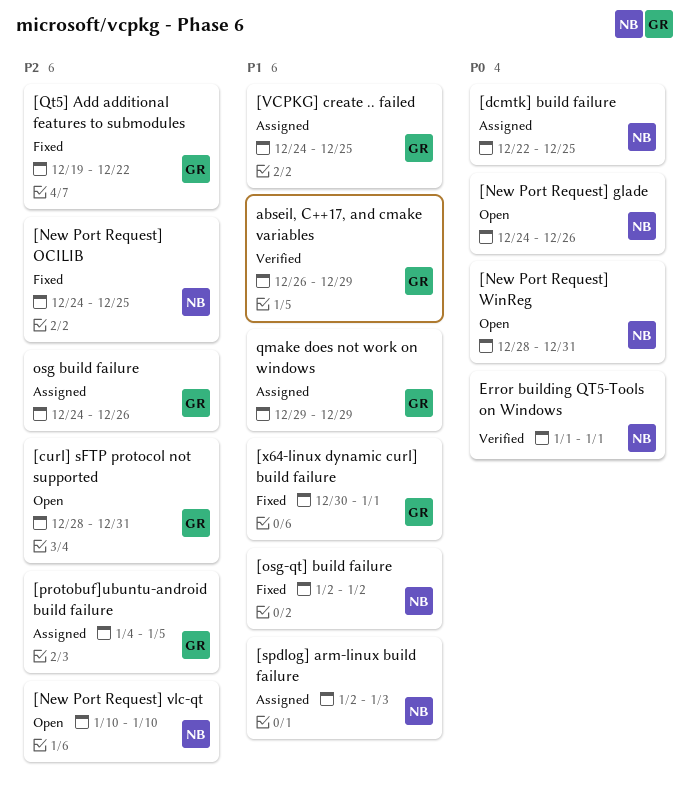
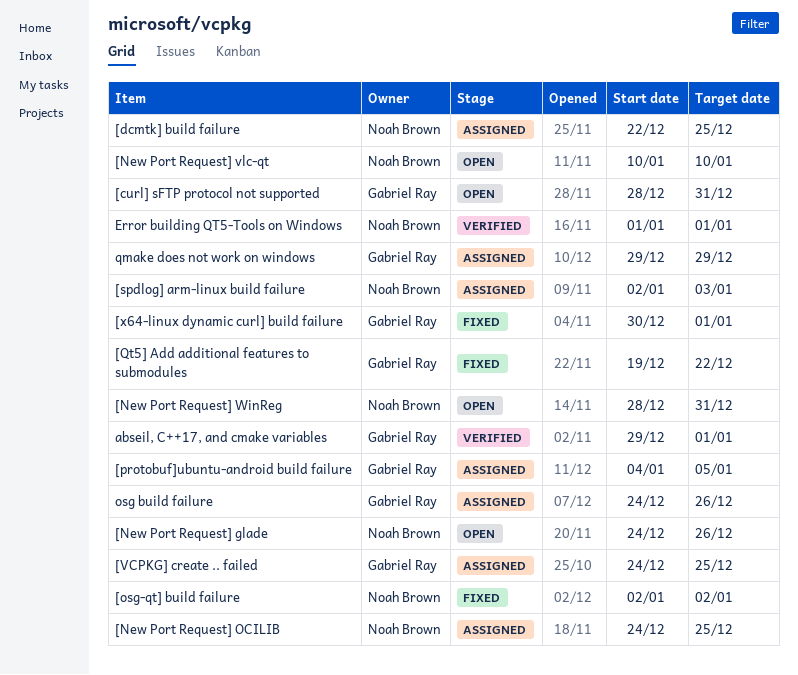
[New Port Request] OCILIB, status: Fixed -> Assigned
abseil, C++17, and cmake variables, start: Dec 26 -> Dec 29
abseil, C++17, and cmake variables, due: Dec 29 -> Jan 1

